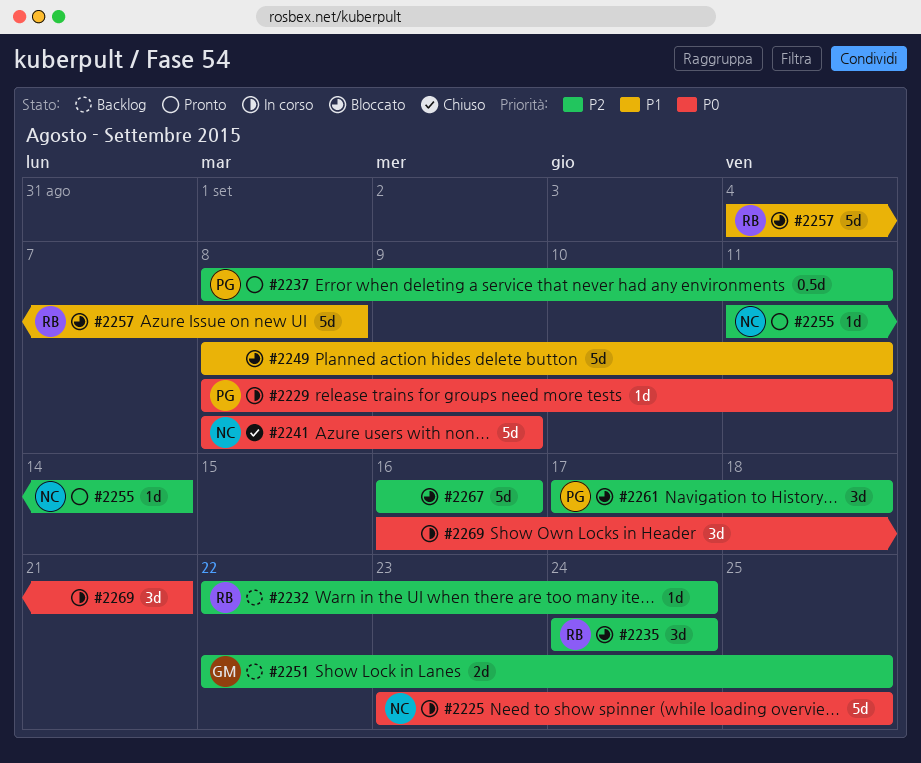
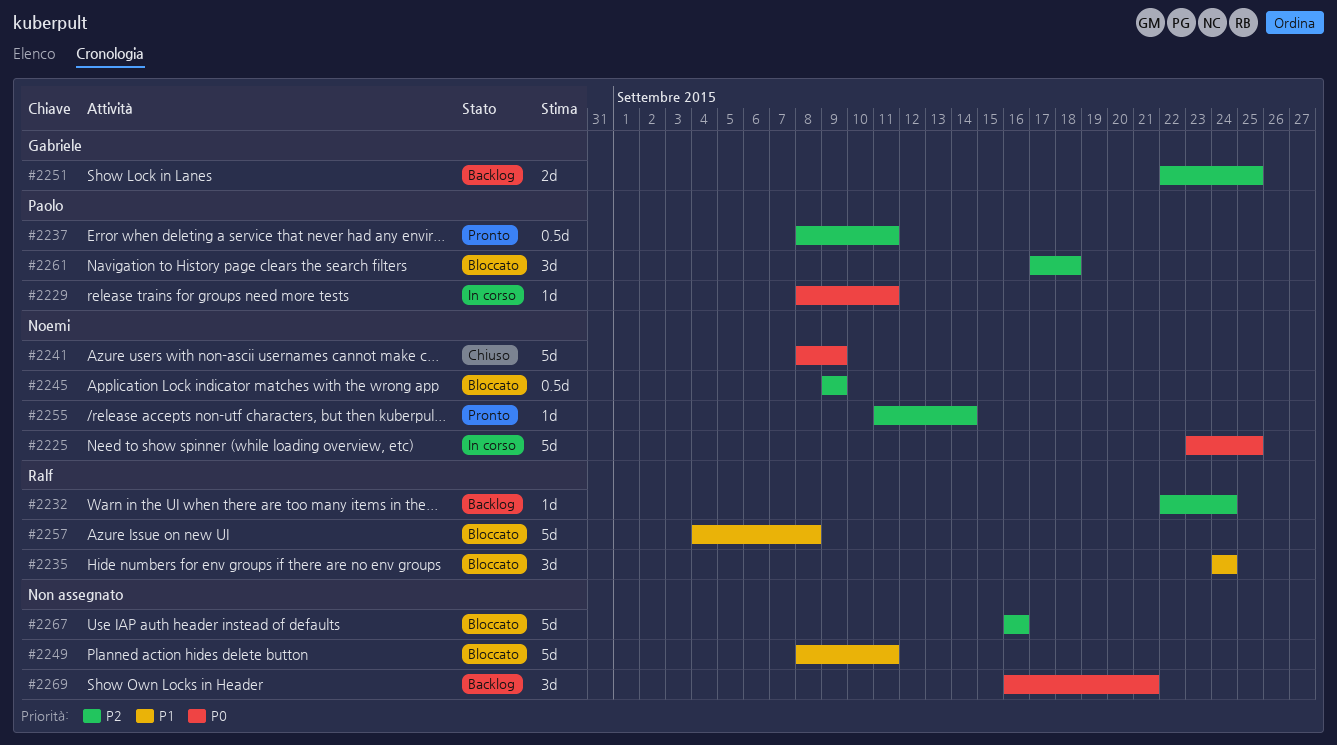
#2235, priority: P2 -> P1
#2245: none -> present
#2269, status: In corso -> Backlog

